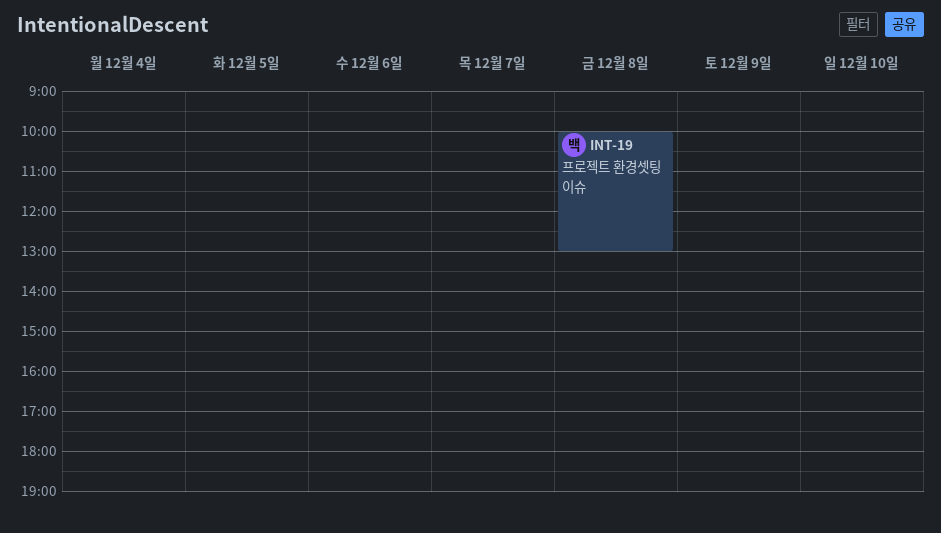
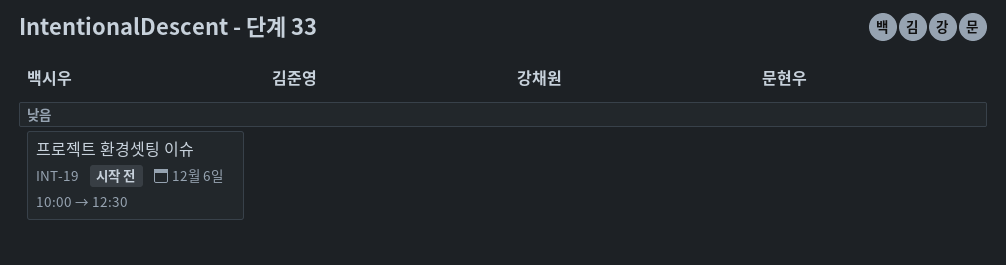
INT-19, day: Dec 8 -> Dec 6
INT-19, ends: 13:00 -> 12:30

